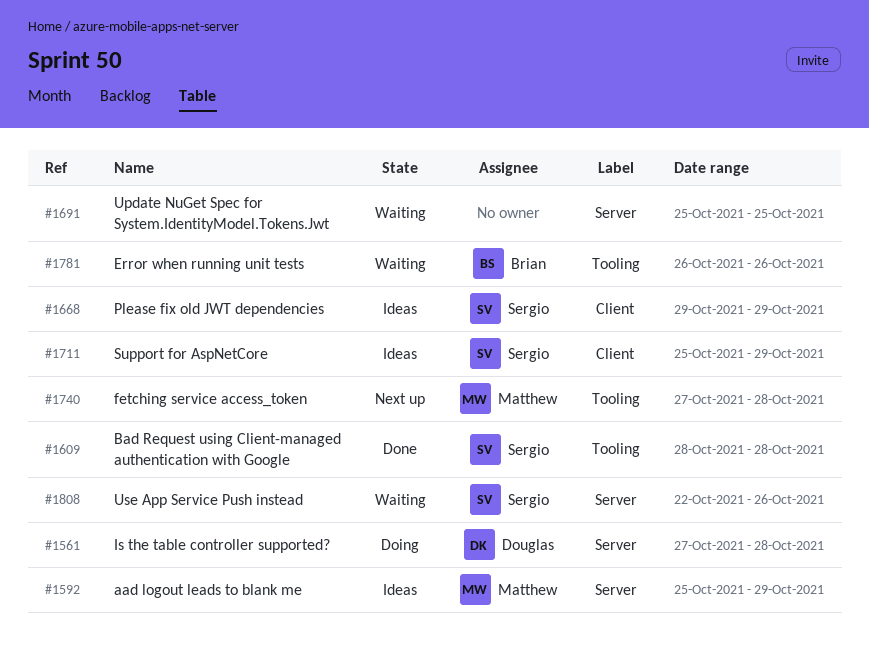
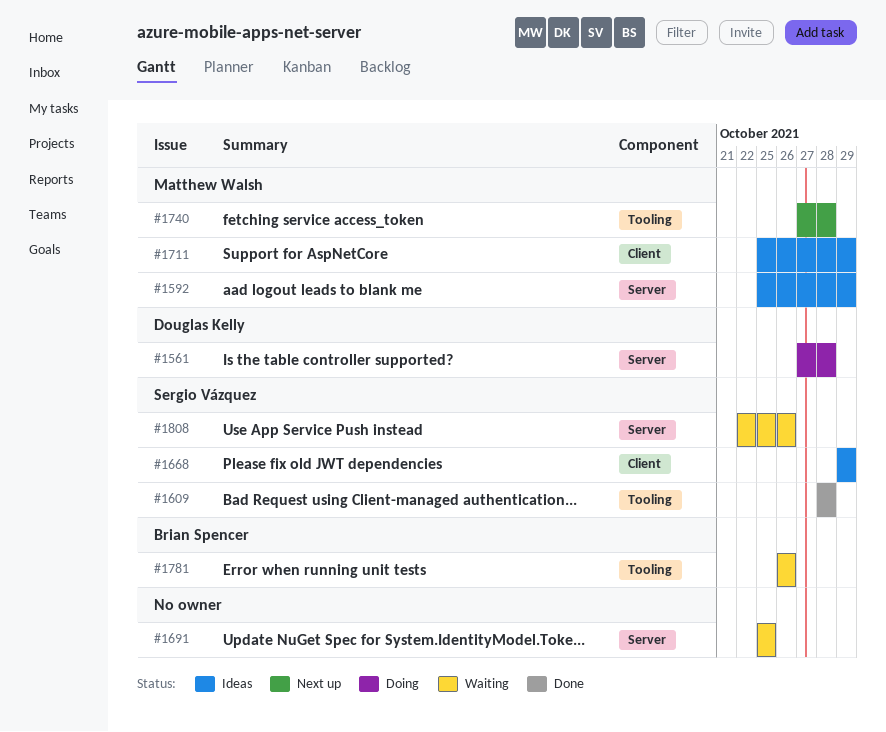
#1711, owner: Sergio Vázquez -> Matthew Walsh

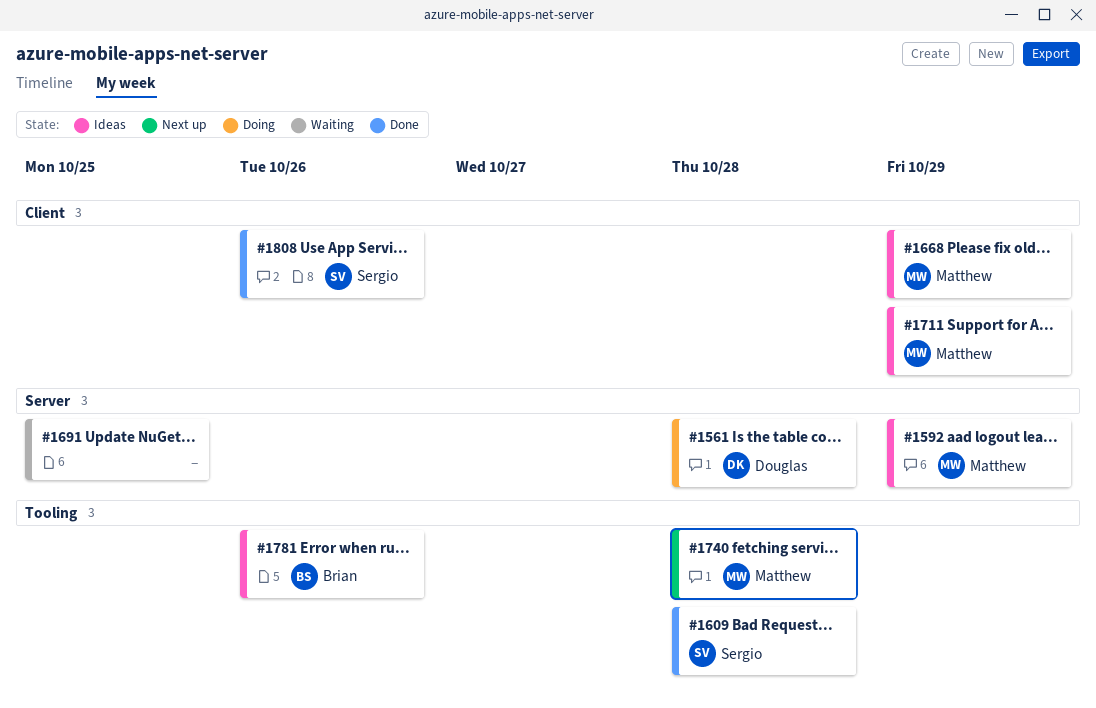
#1668, owner: Sergio Vázquez -> Matthew Walsh
#1781, status: Waiting -> Ideas
#1808, status: Waiting -> Done
#1808, label: Server -> Client

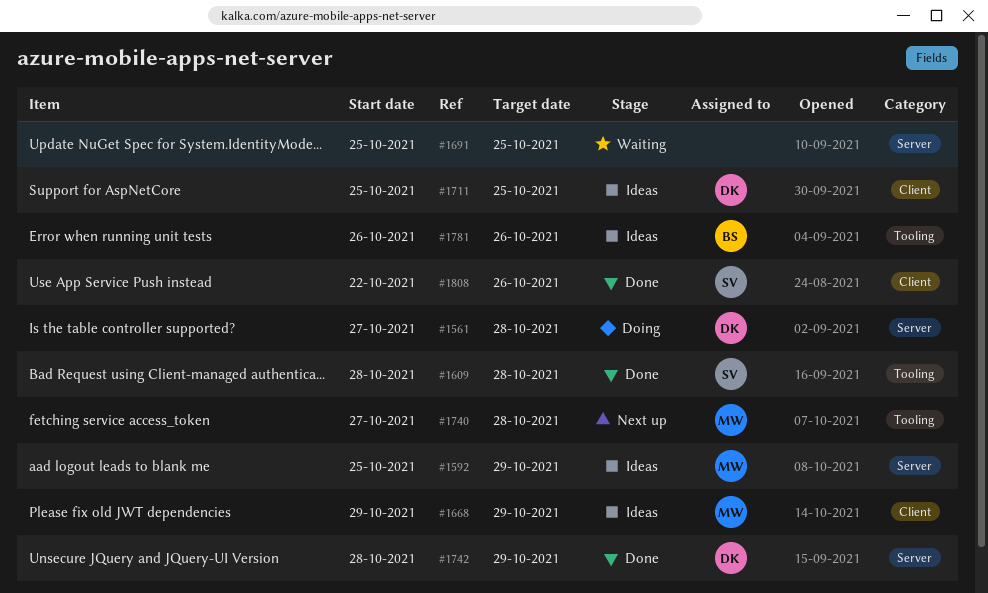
#1711, owner: Matthew -> Douglas
#1711, due: Oct 29 -> Oct 25
#1742: none -> present

